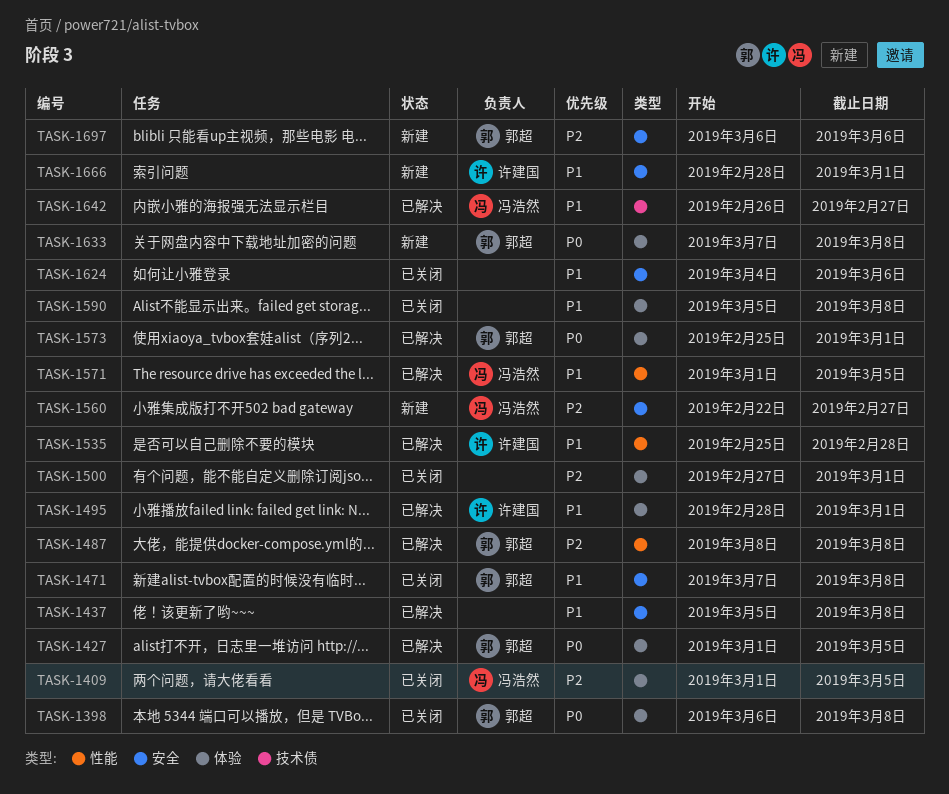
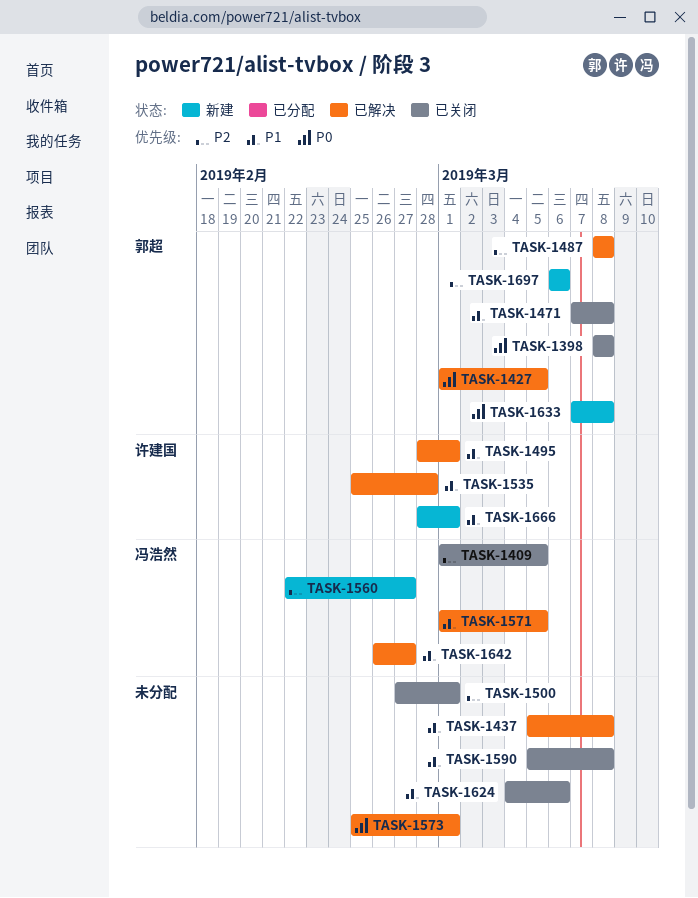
TASK-1398, start: Mar 6 -> Mar 8
TASK-1573, owner: 郭超 -> none

